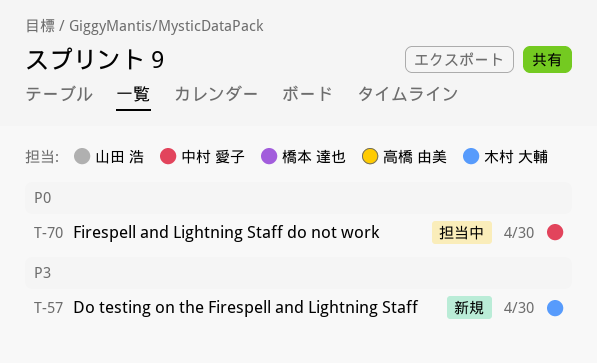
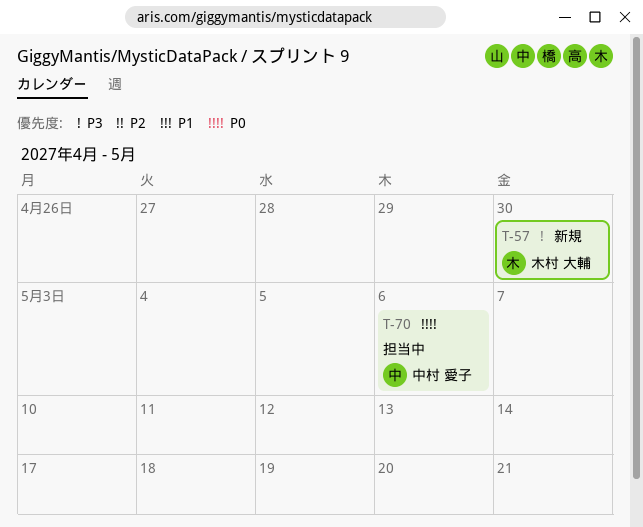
T-70, due: Apr 30 -> May 6

